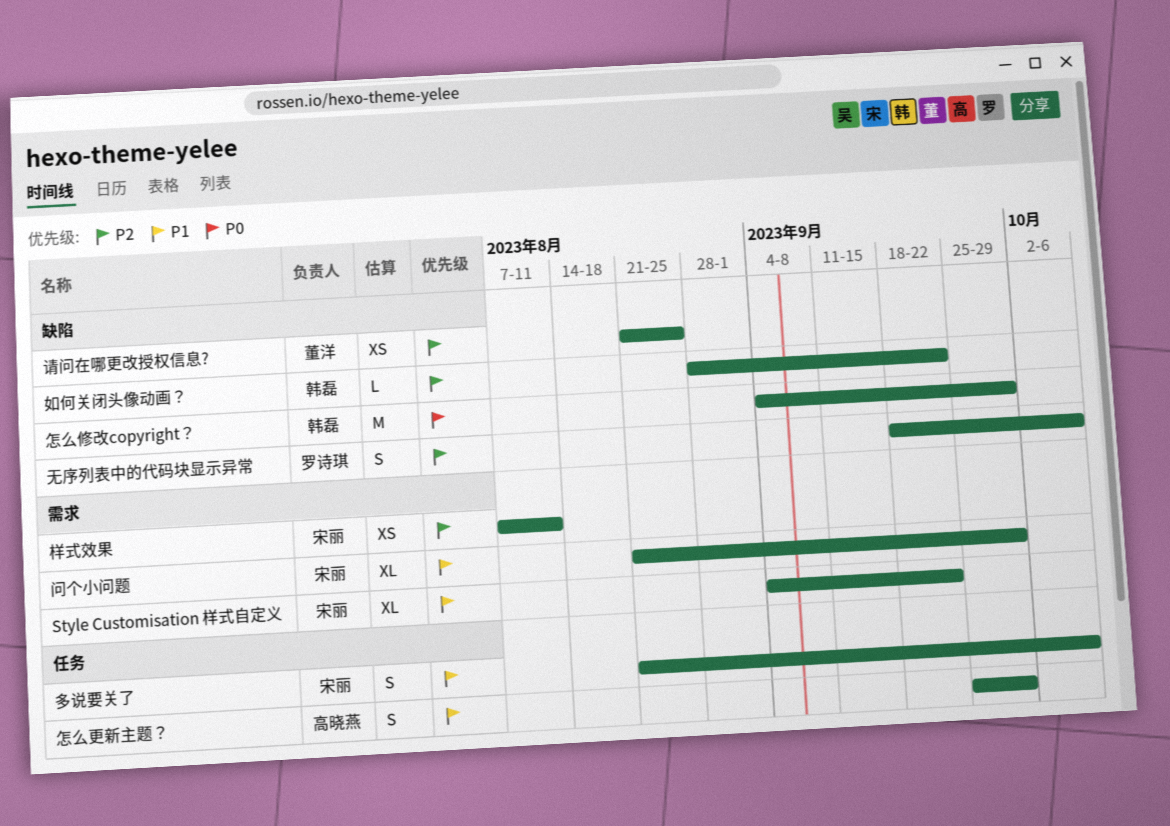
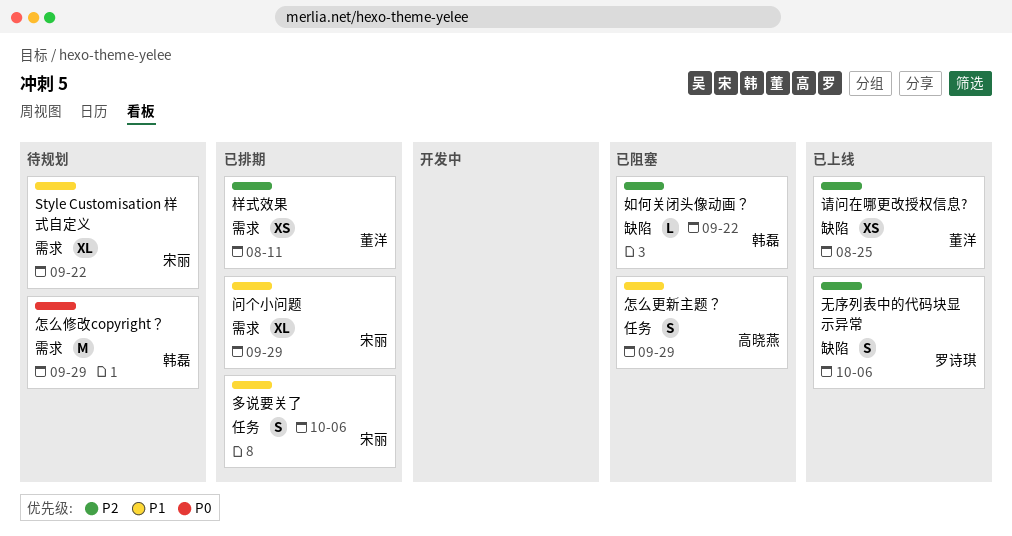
怎么修改copyright？, label: 缺陷 -> 需求
样式效果, owner: 宋丽 -> 董洋

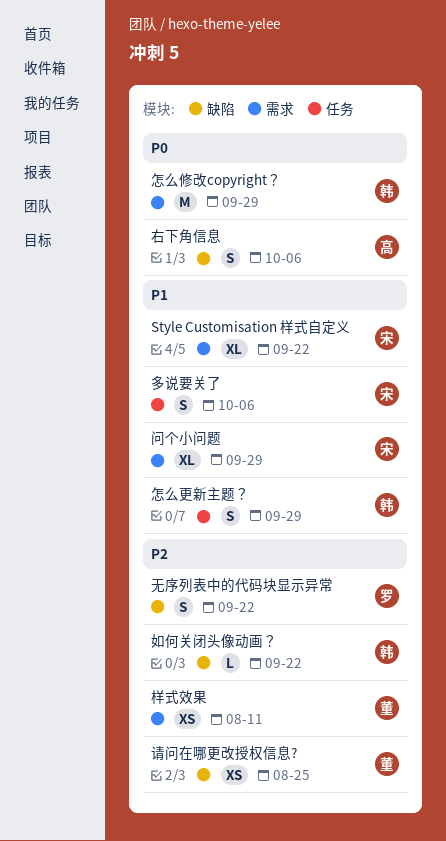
右下角信息: none -> present
怎么更新主题？, owner: 高晓燕 -> 韩磊
无序列表中的代码块显示异常, due: Oct 6 -> Sep 22

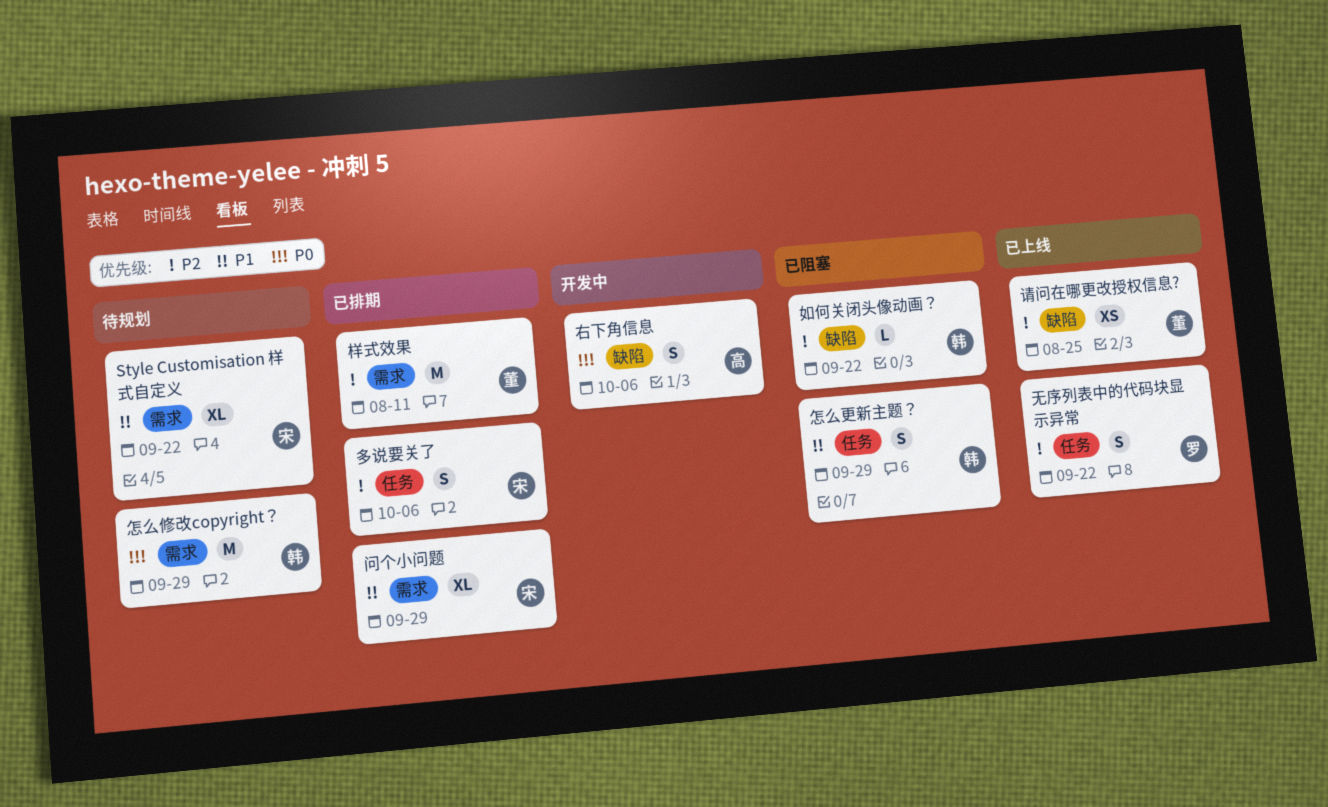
多说要关了, priority: P1 -> P2
无序列表中的代码块显示异常, label: 缺陷 -> 任务
样式效果, estimate: XS -> M

